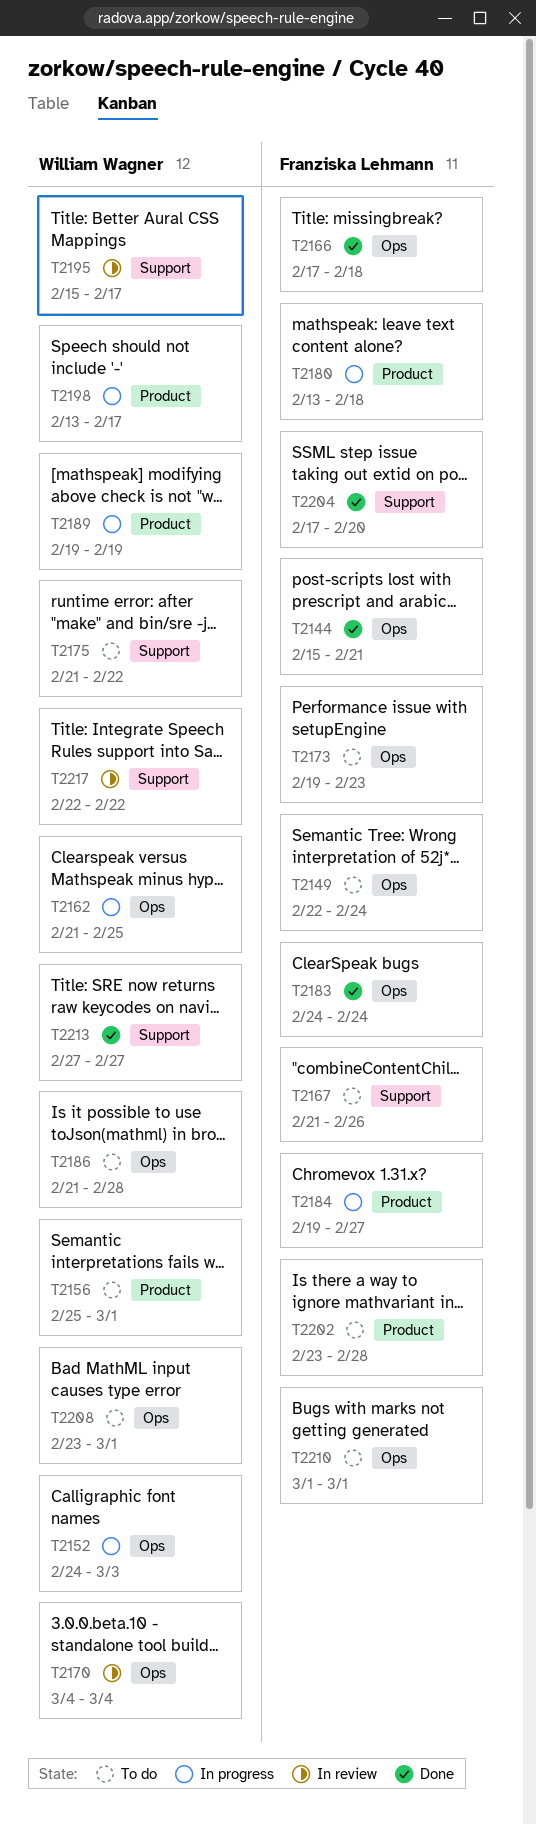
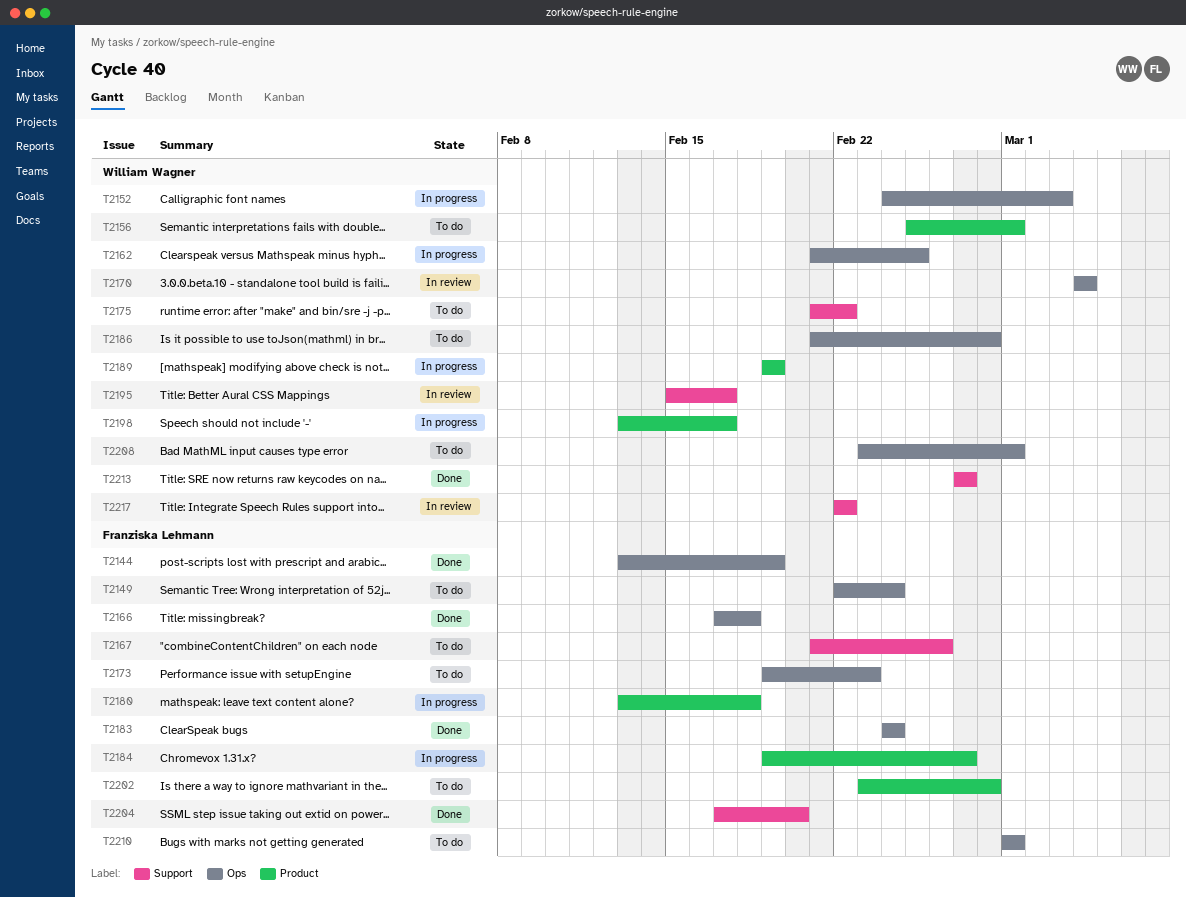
T2144, start: Feb 15 -> Feb 13
T2144, due: Feb 21 -> Feb 19

